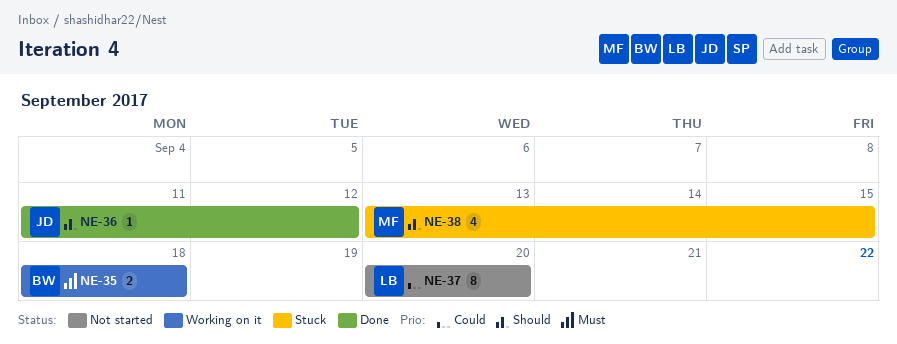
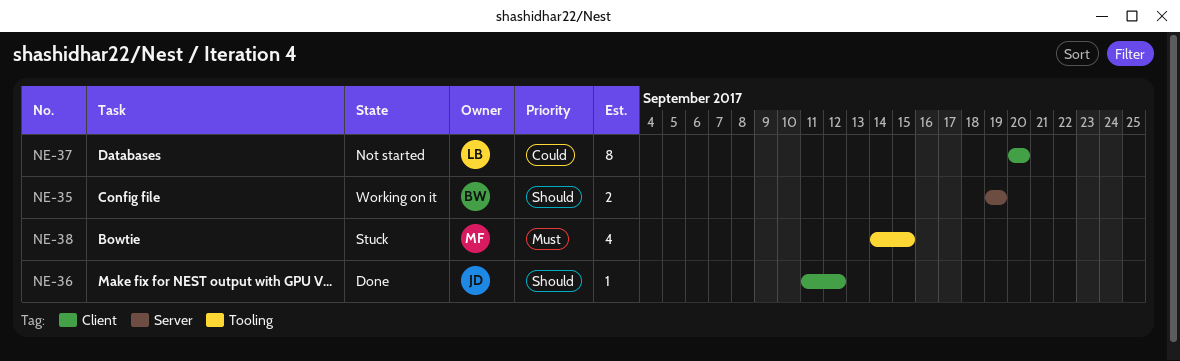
NE-35, priority: Must -> Should
NE-35, start: Sep 18 -> Sep 19
NE-35, due: Sep 18 -> Sep 19
NE-38, priority: Should -> Must
NE-38, start: Sep 13 -> Sep 14

